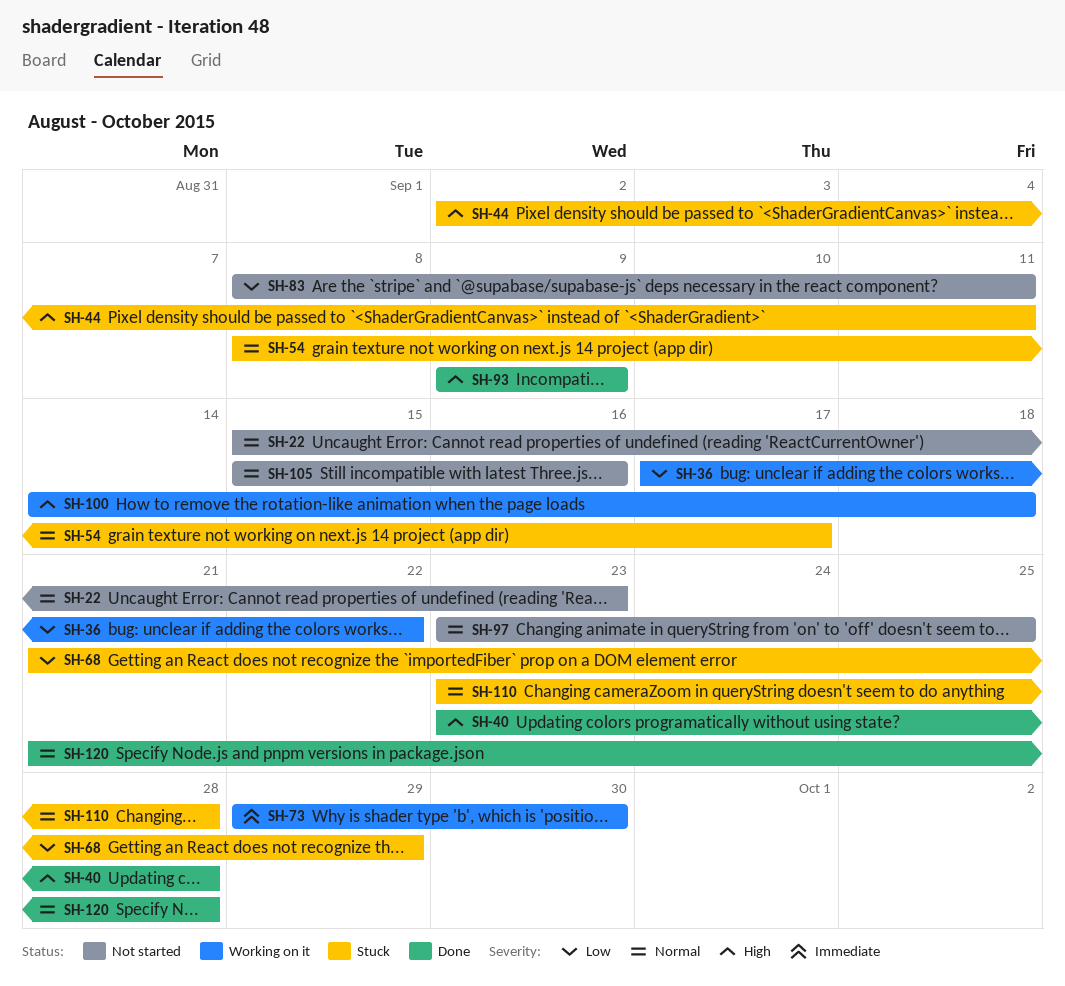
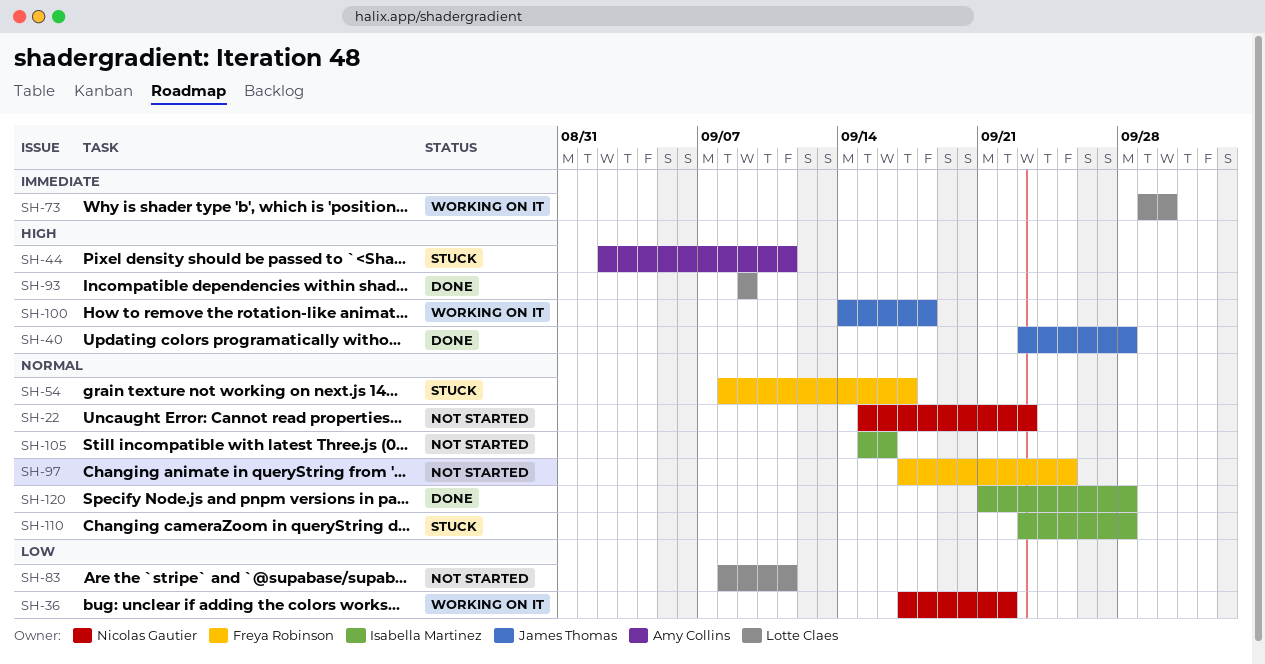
SH-68: present -> none
SH-97, start: Sep 23 -> Sep 17

